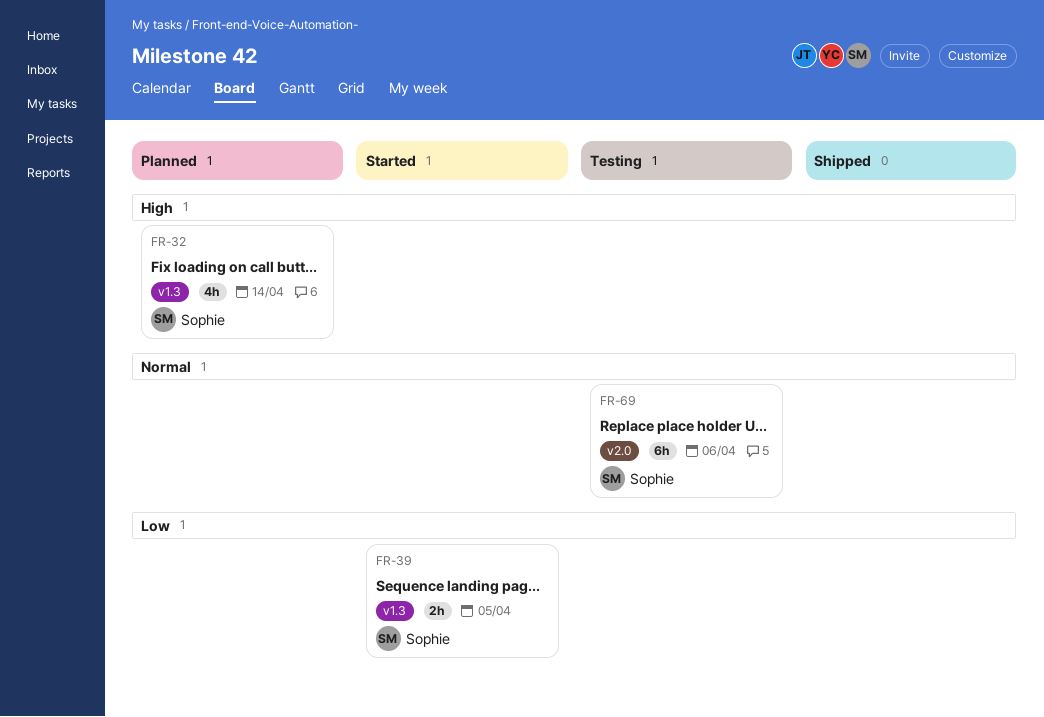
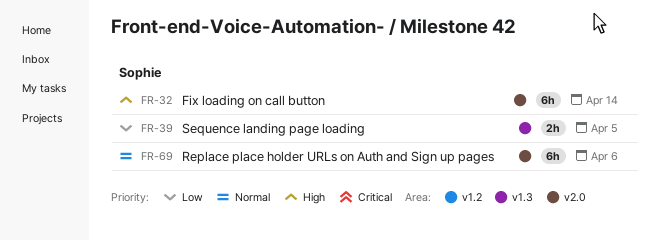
FR-32, label: v1.3 -> v2.0
FR-32, estimate: 4h -> 6h

